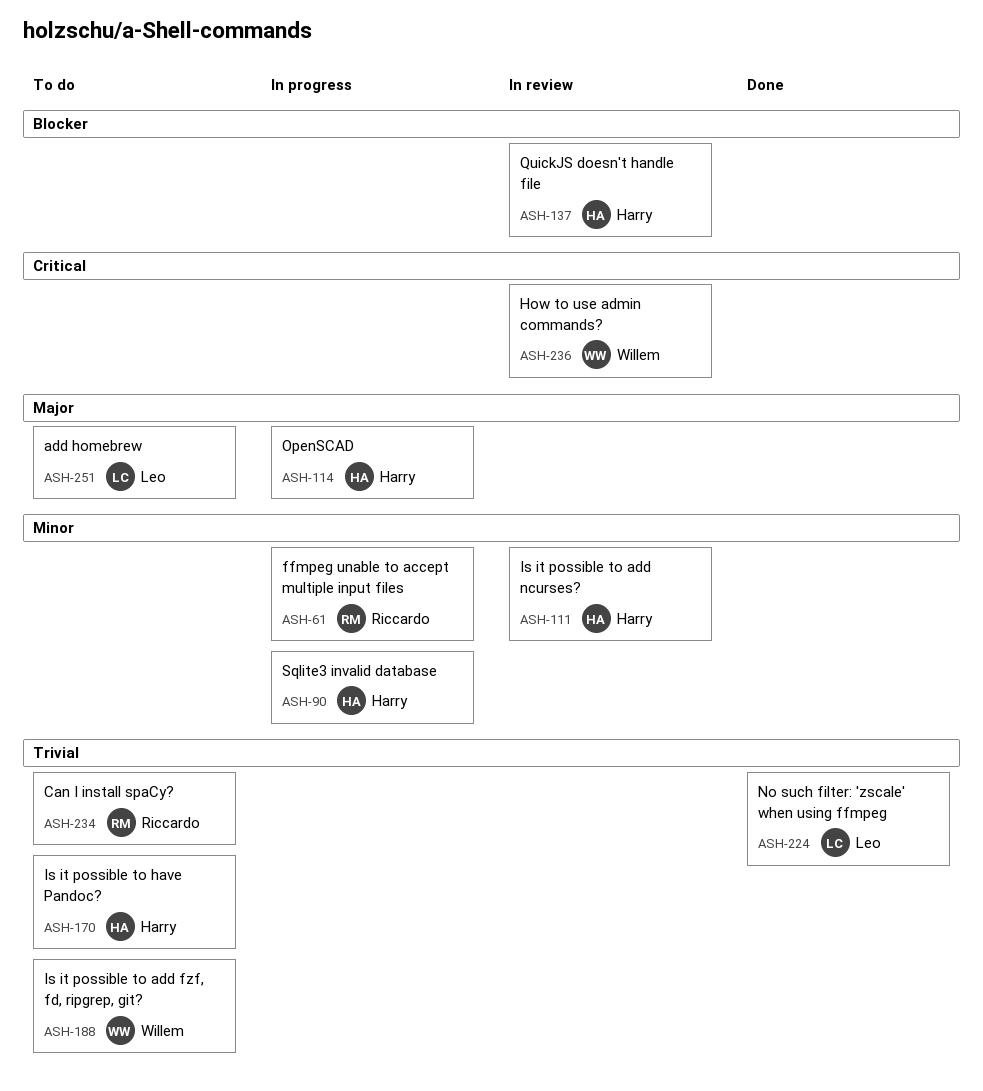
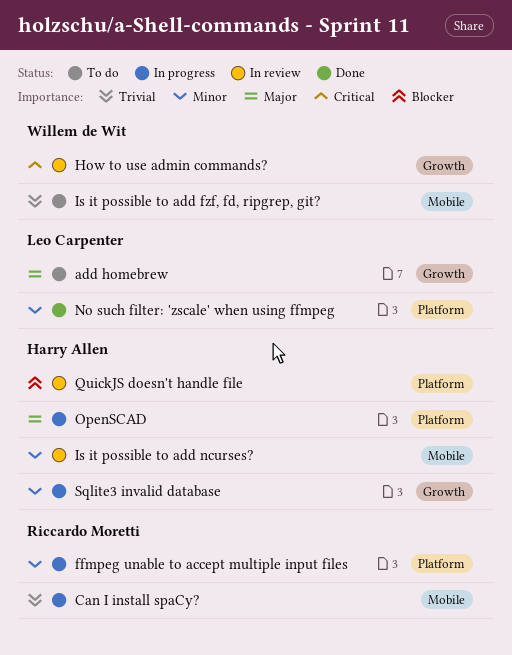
Can I install spaCy?, status: To do -> In progress
Is it possible to have Pandoc?: present -> none
No such filter: 'zscale' when using ffmpeg, priority: Trivial -> Minor

